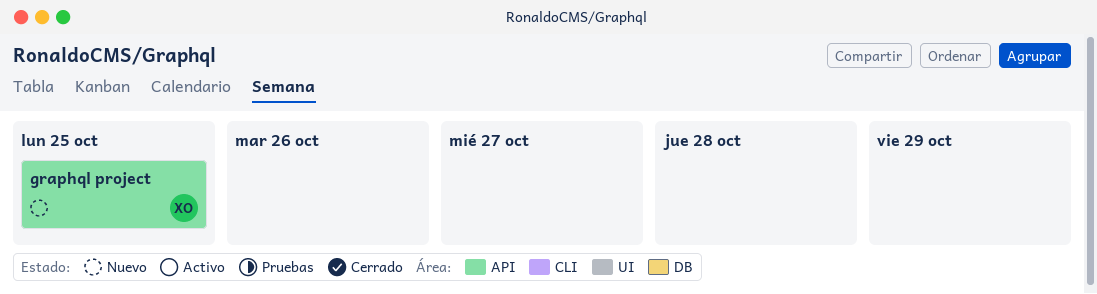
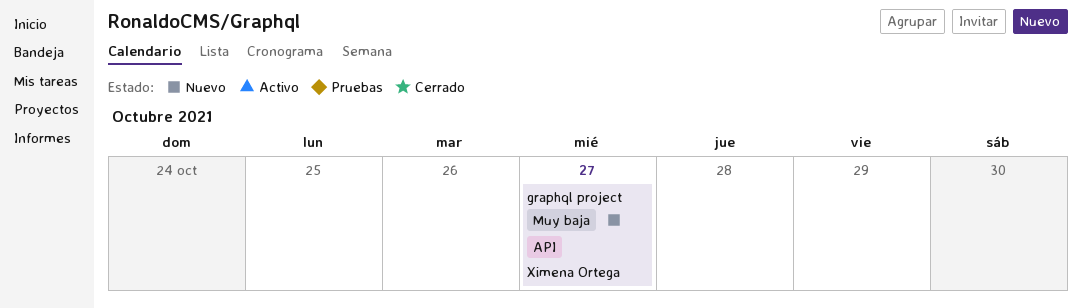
graphql project, due: Oct 25 -> Oct 27

